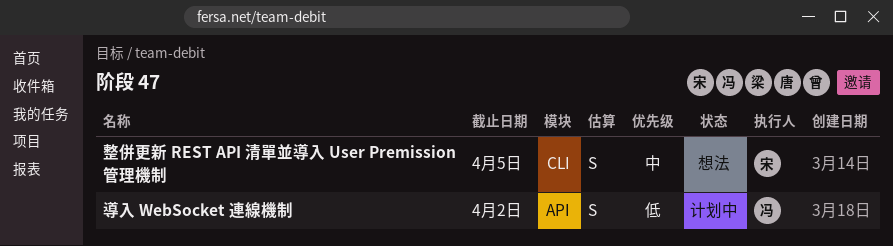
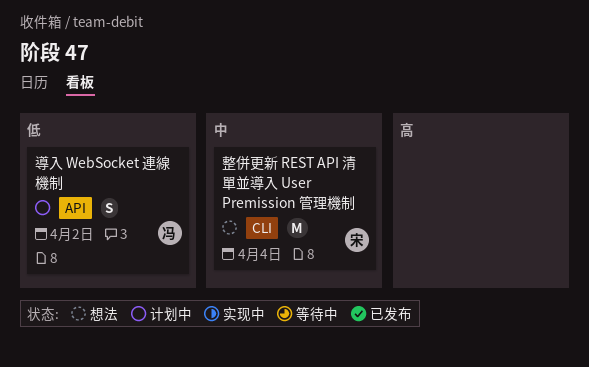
整併更新 REST API 清單並導入 User Premission 管理機制, estimate: S -> M
整併更新 REST API 清單並導入 User Premission 管理機制, due: Apr 5 -> Apr 4

